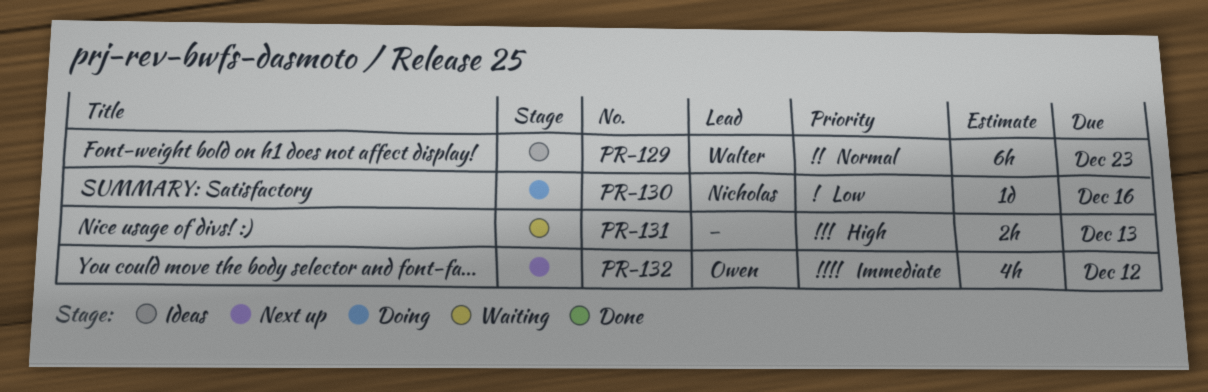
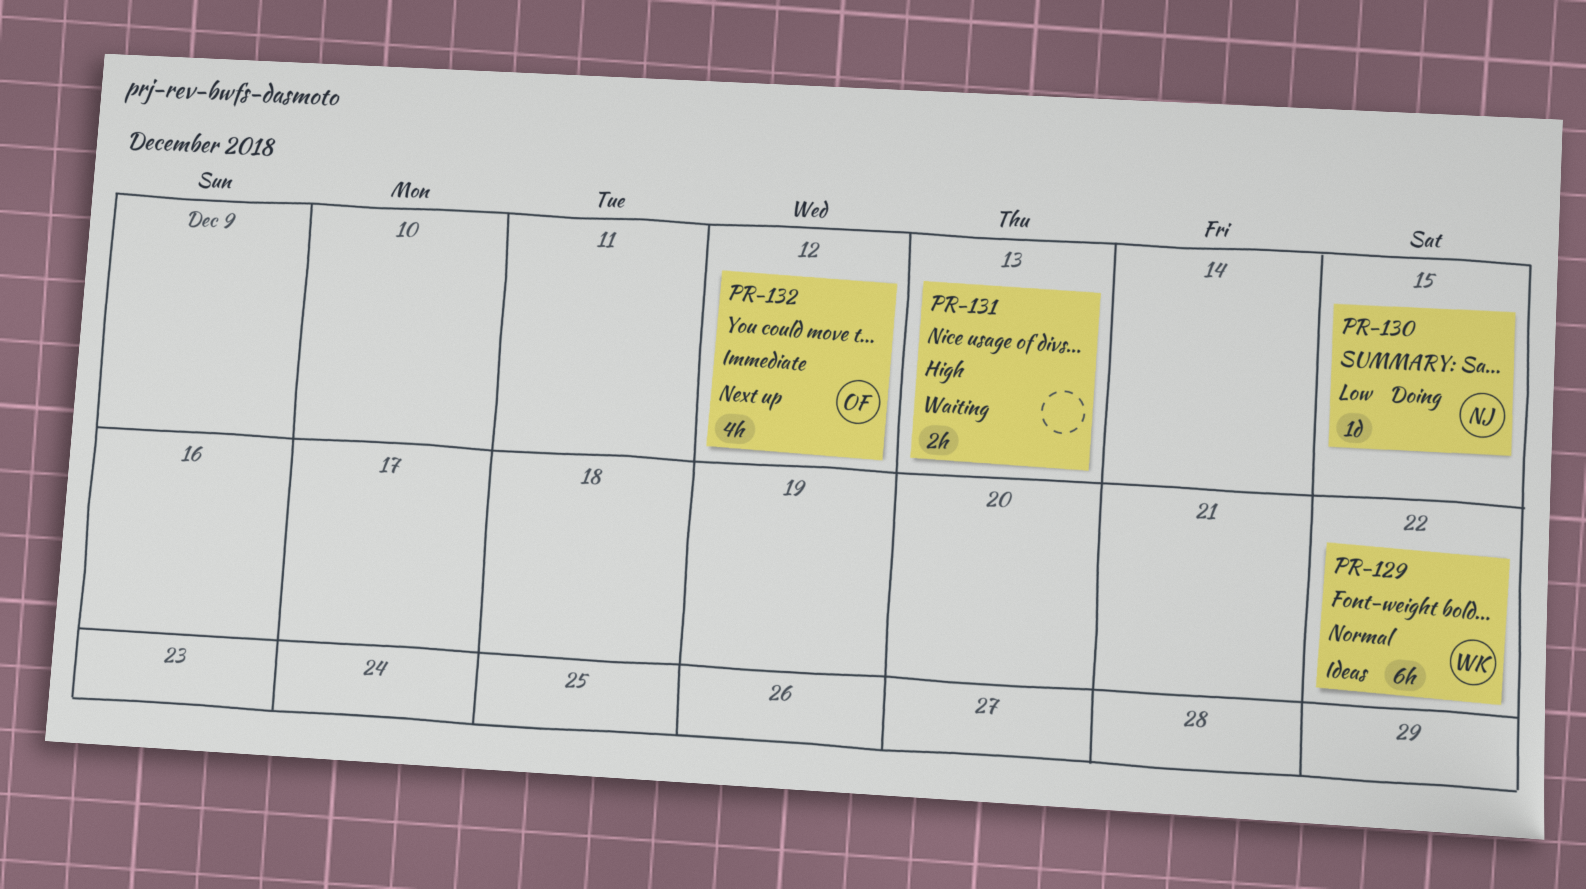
PR-129, due: Dec 23 -> Dec 22
PR-130, due: Dec 16 -> Dec 15

